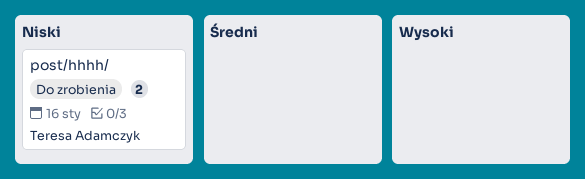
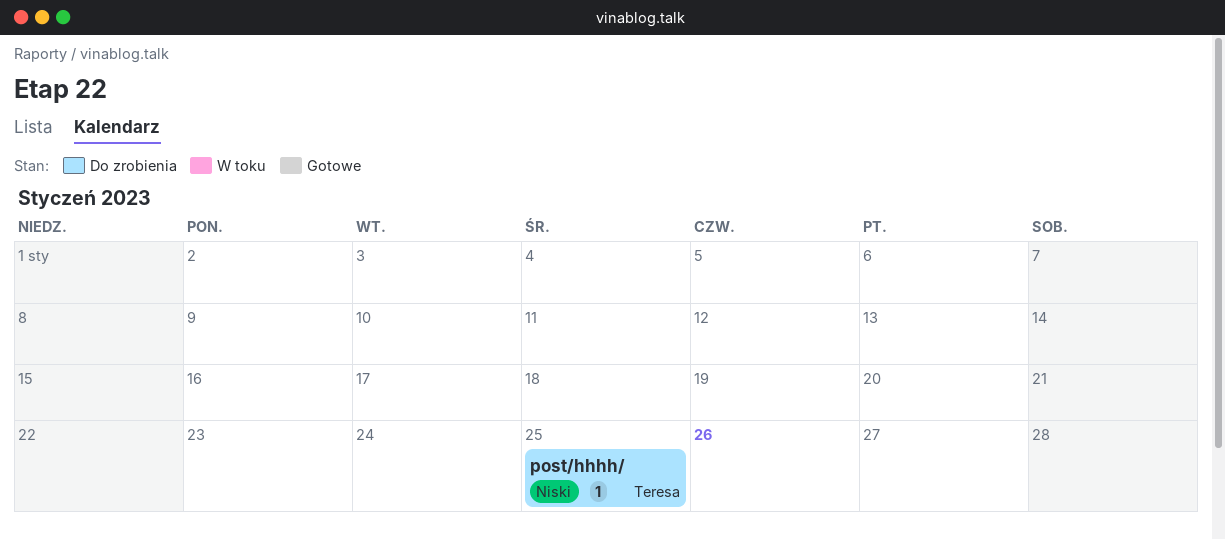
post/hhhh/, estimate: 2 -> 1
post/hhhh/, due: Jan 16 -> Jan 25

